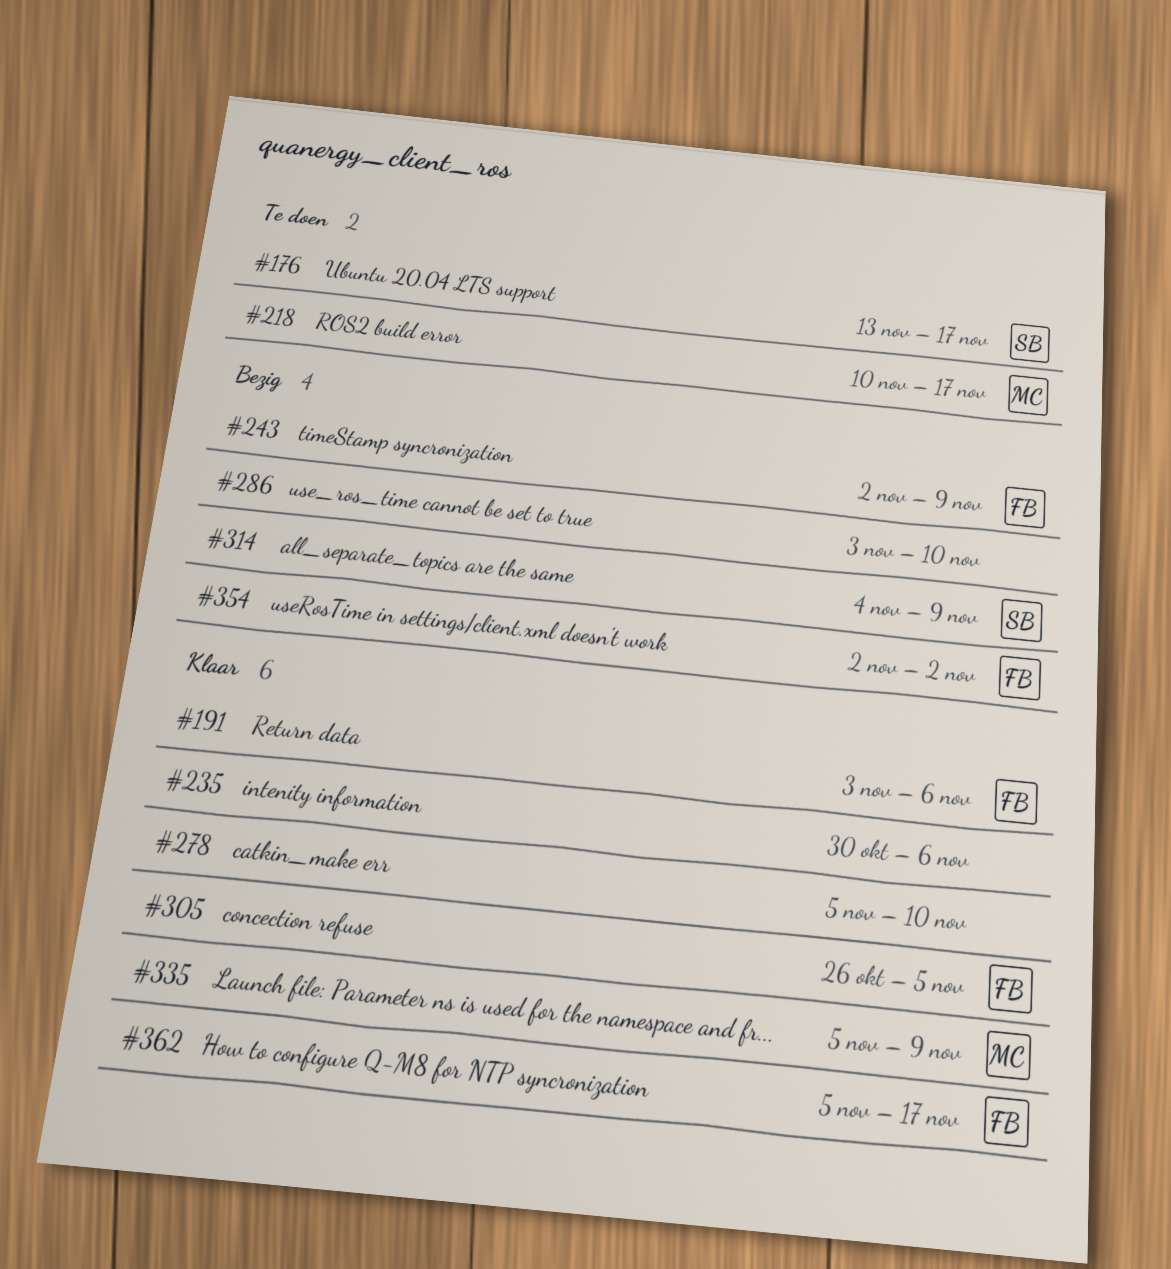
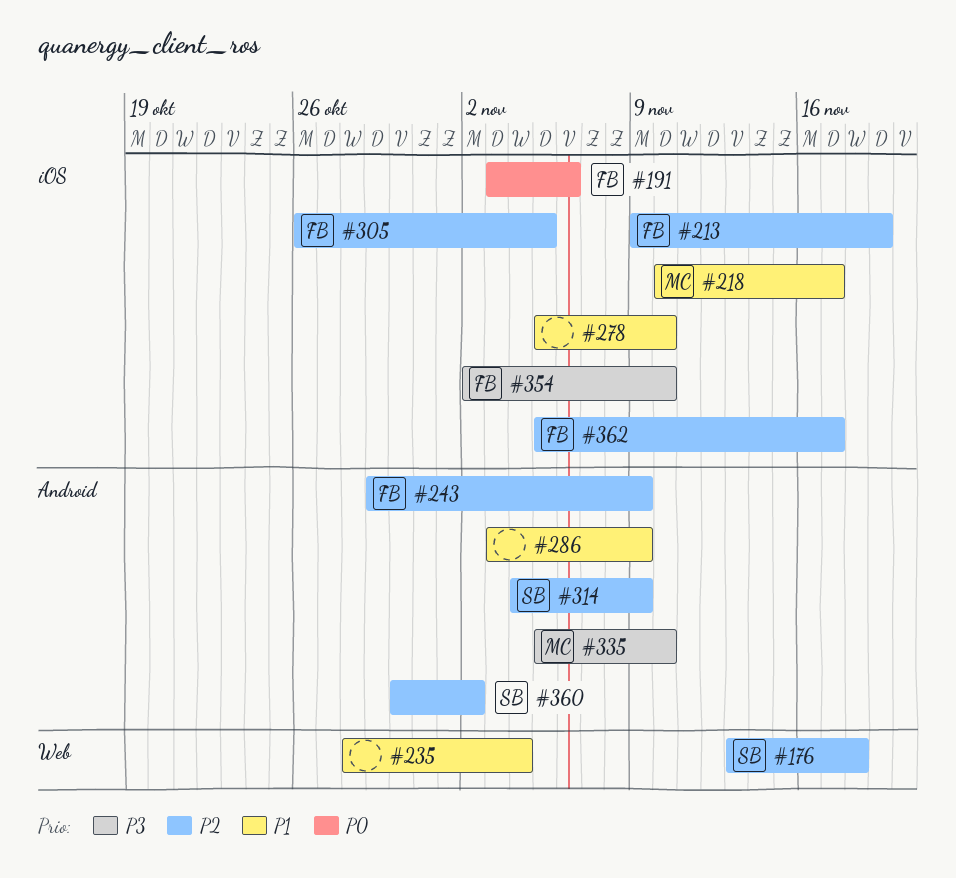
#176, due: Nov 17 -> Nov 18
#213: none -> present
#235, start: Oct 30 -> Oct 28
#235, due: Nov 6 -> Nov 4
#243, start: Nov 2 -> Oct 29
#286, due: Nov 10 -> Nov 9
#335, due: Nov 9 -> Nov 10
#354, due: Nov 2 -> Nov 10
#360: none -> present

